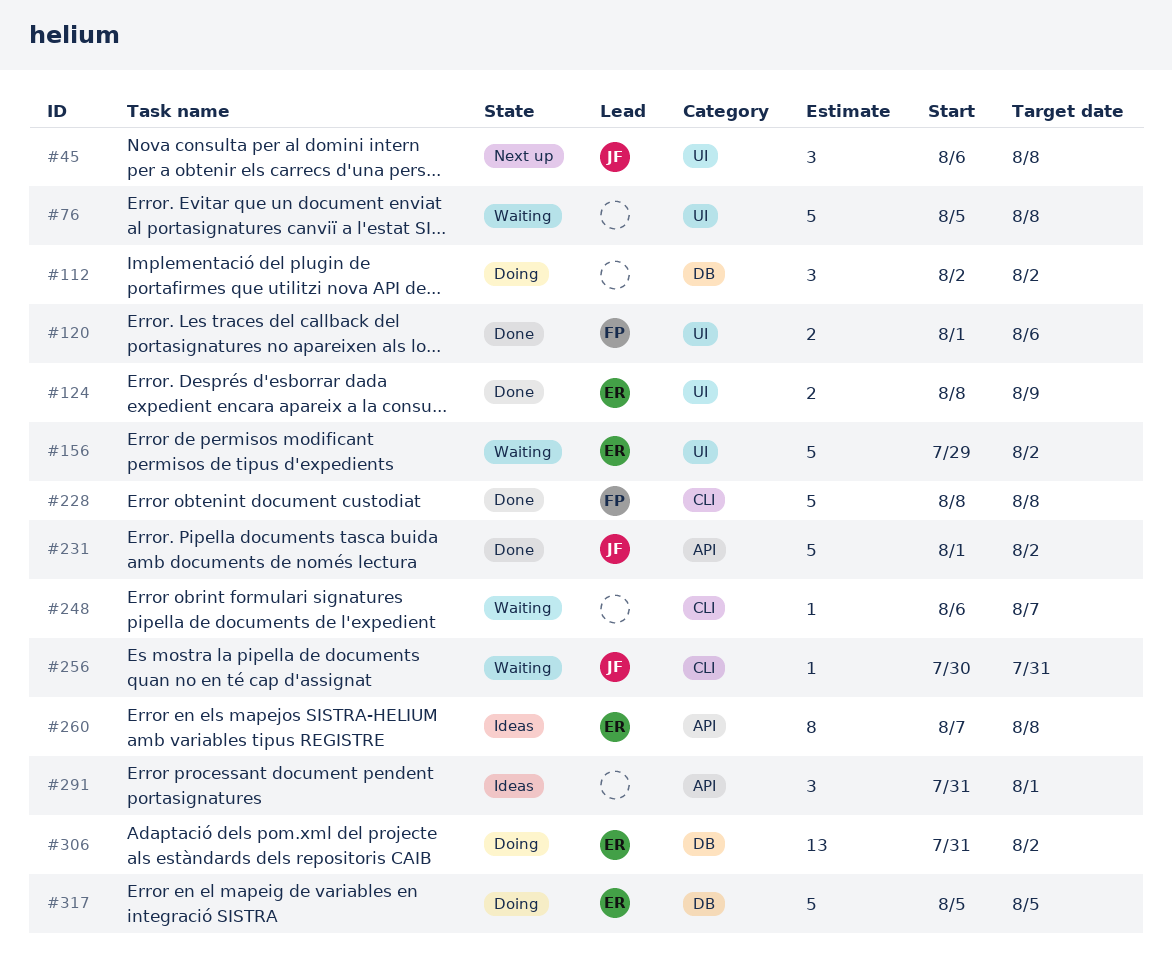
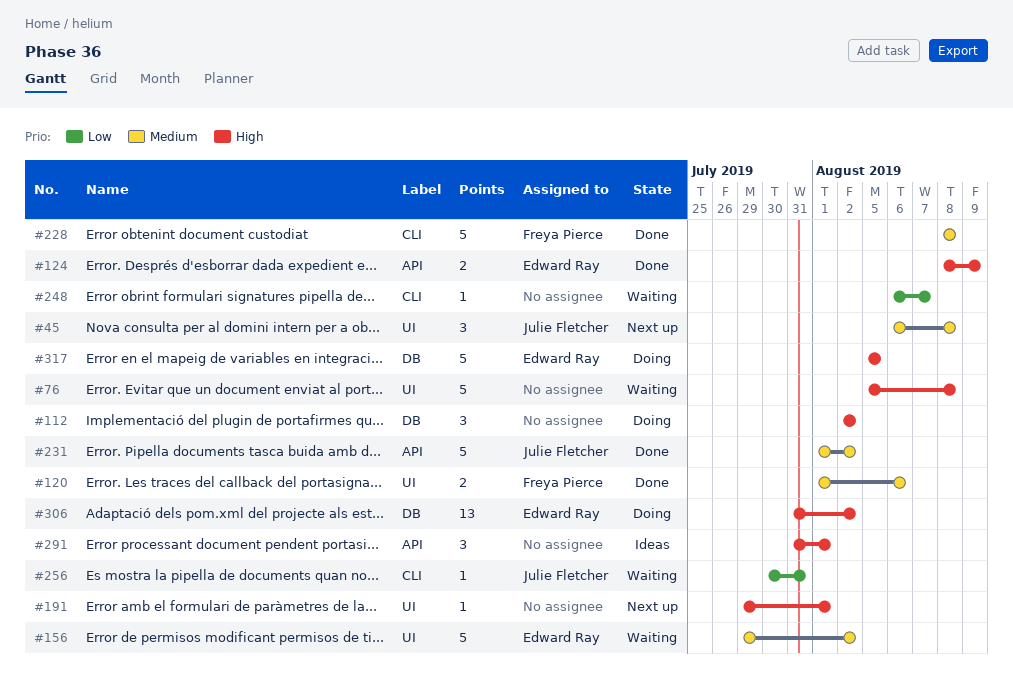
#124, label: UI -> API
#191: none -> present
#260: present -> none

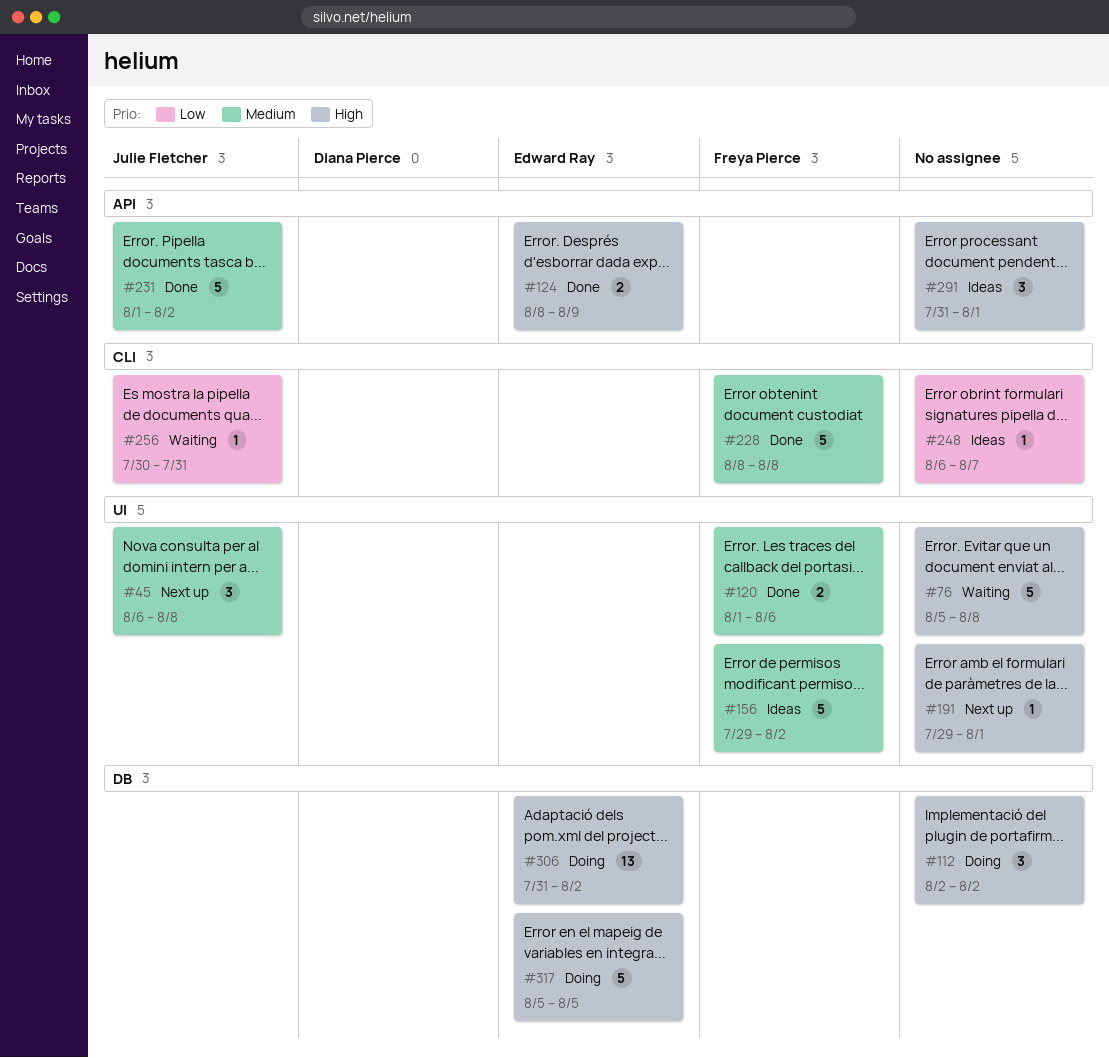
#156, status: Waiting -> Ideas
#156, owner: Edward Ray -> Freya Pierce
#248, status: Waiting -> Ideas

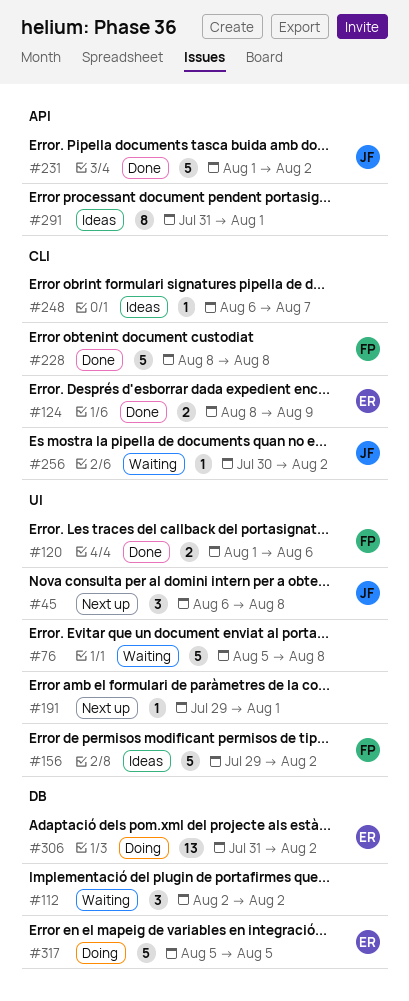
#112, status: Doing -> Waiting
#124, label: API -> CLI
#256, due: Jul 31 -> Aug 2
#291, estimate: 3 -> 8

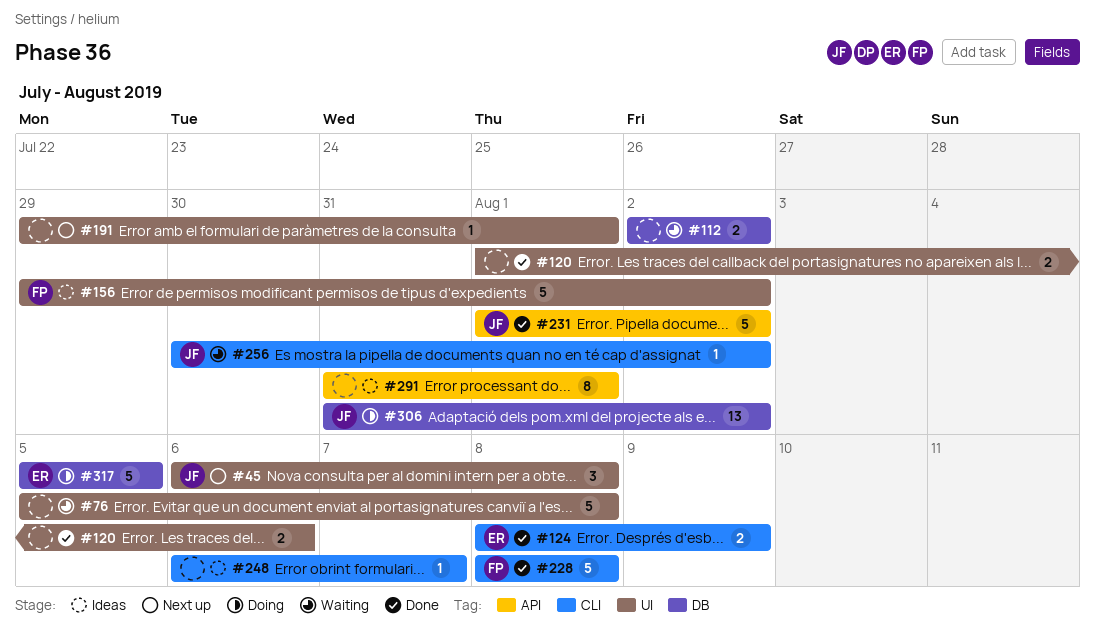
#112, estimate: 3 -> 2
#120, owner: FP -> none
#306, owner: ER -> JF

